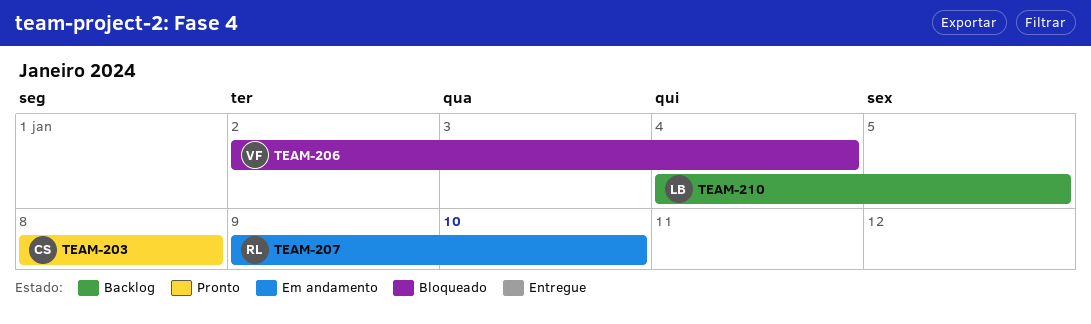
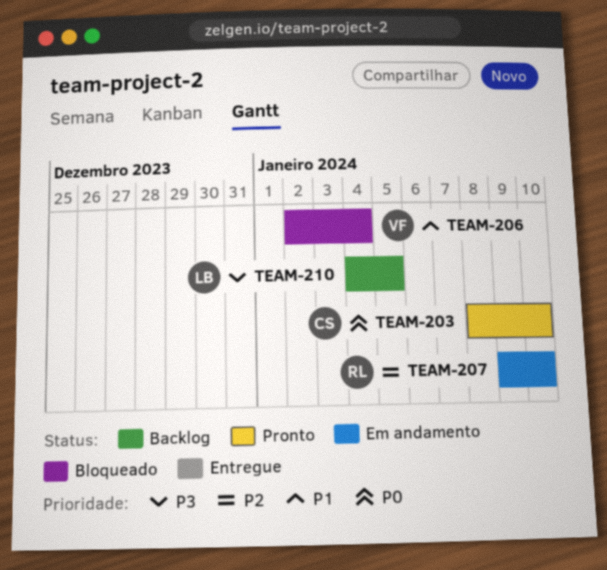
TEAM-203, due: Jan 8 -> Jan 10

